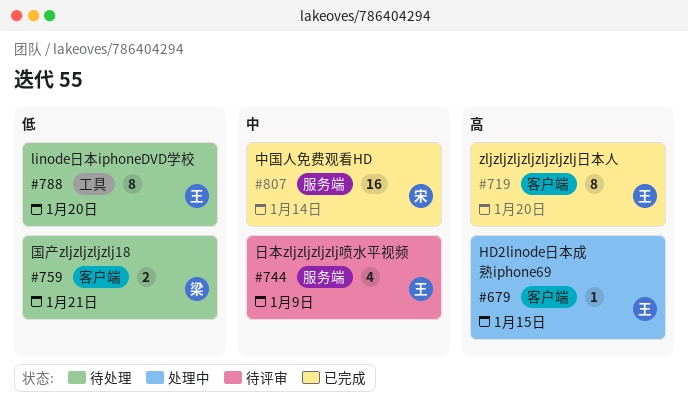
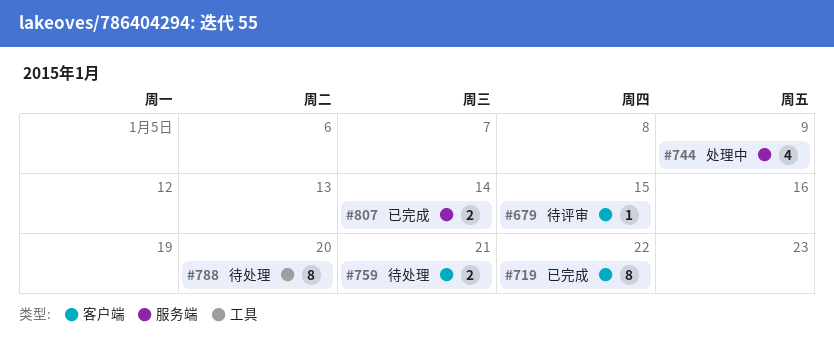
#679, status: 处理中 -> 待评审
#719, due: Jan 20 -> Jan 22
#744, status: 待评审 -> 处理中
#807, estimate: 16 -> 2

